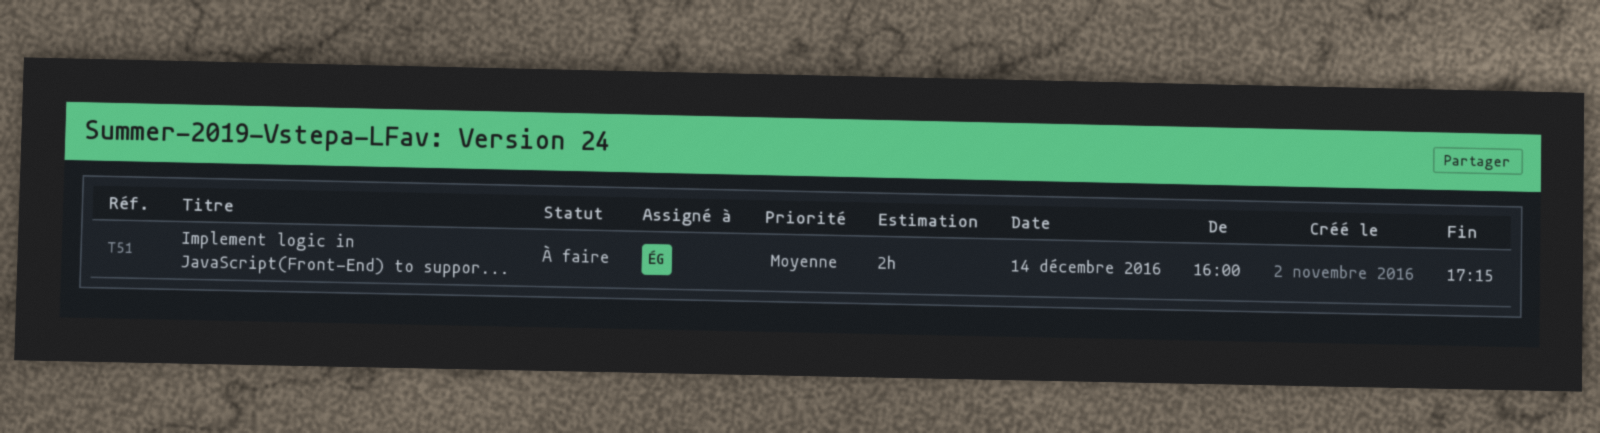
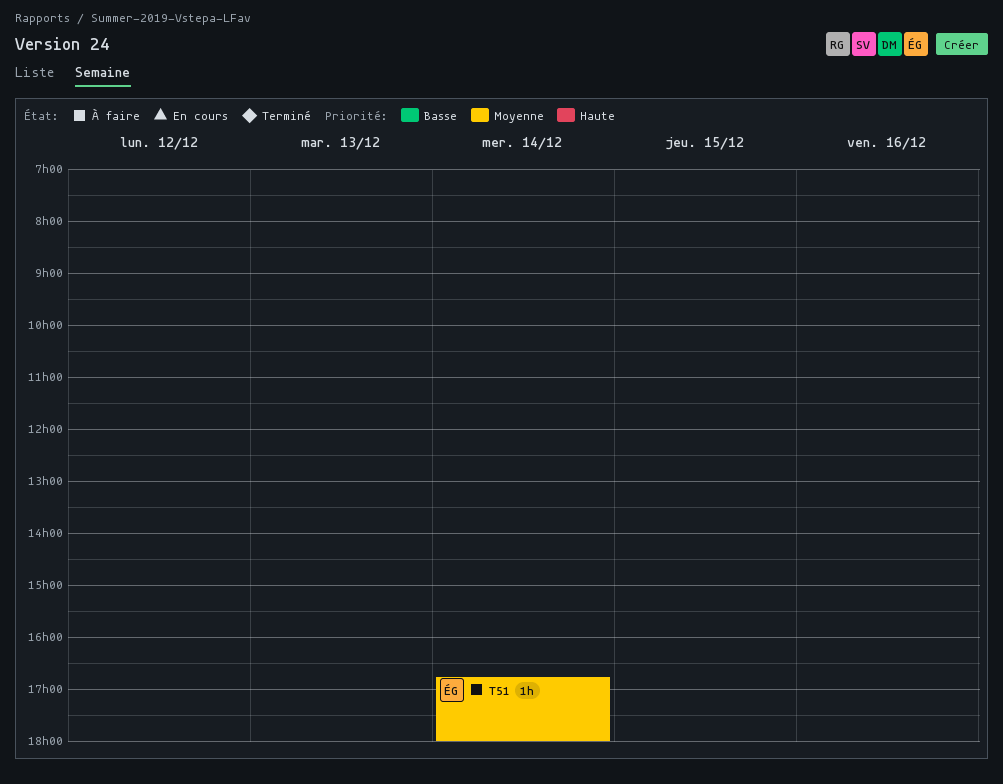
T51, estimate: 2h -> 1h
T51, begins: 16:00 -> 16:45
T51, ends: 17:15 -> 18:00

